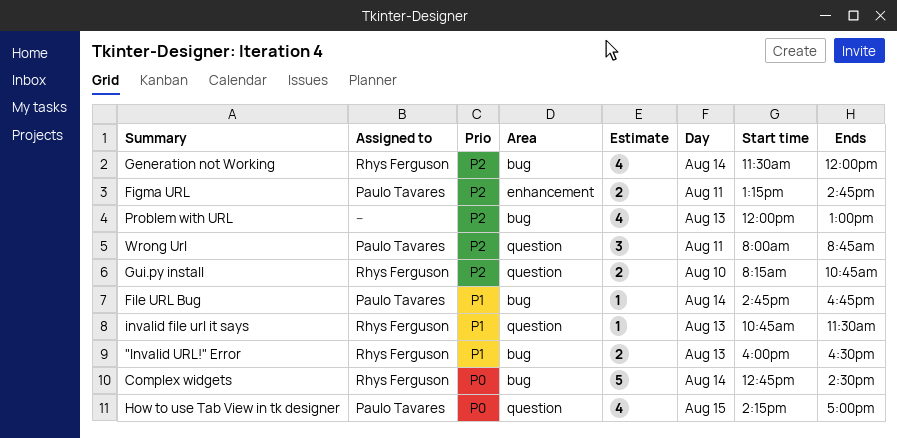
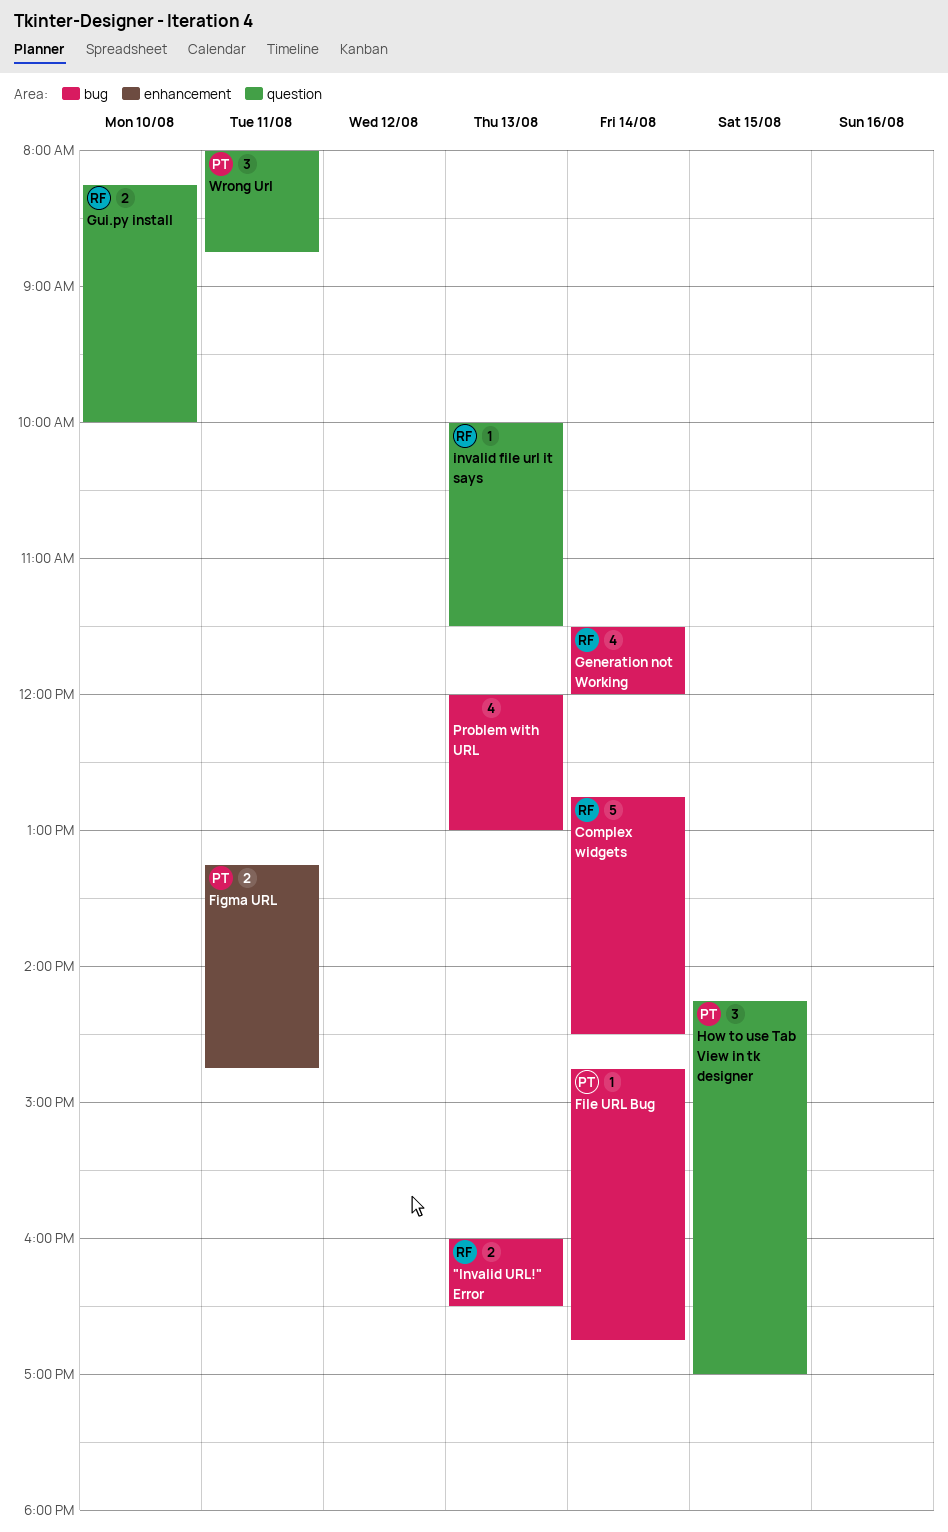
Gui.py install, ends: 10:45 -> 10:00
How to use Tab View in tk designer, estimate: 4 -> 3
invalid file url it says, begins: 10:45 -> 10:00

